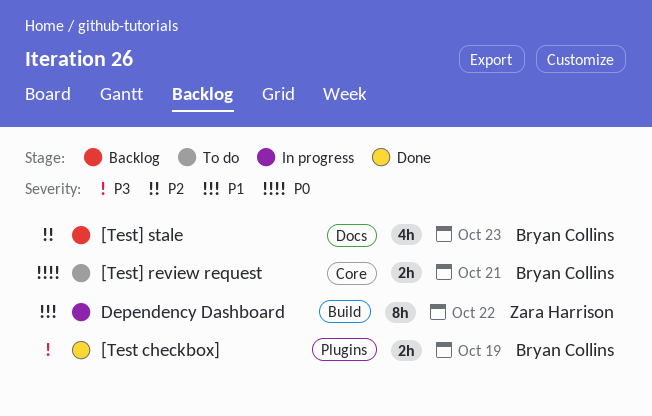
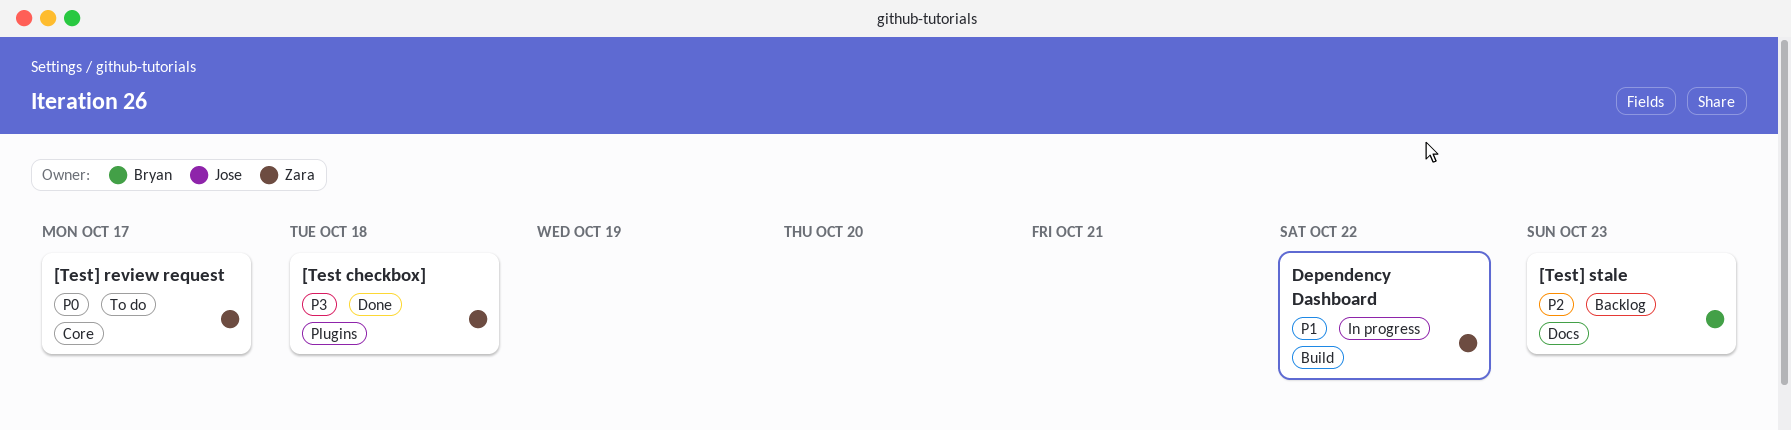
[Test checkbox], owner: Bryan Collins -> Zara Harrison
[Test checkbox], due: Oct 19 -> Oct 18
[Test] review request, owner: Bryan Collins -> Zara Harrison
[Test] review request, due: Oct 21 -> Oct 17

